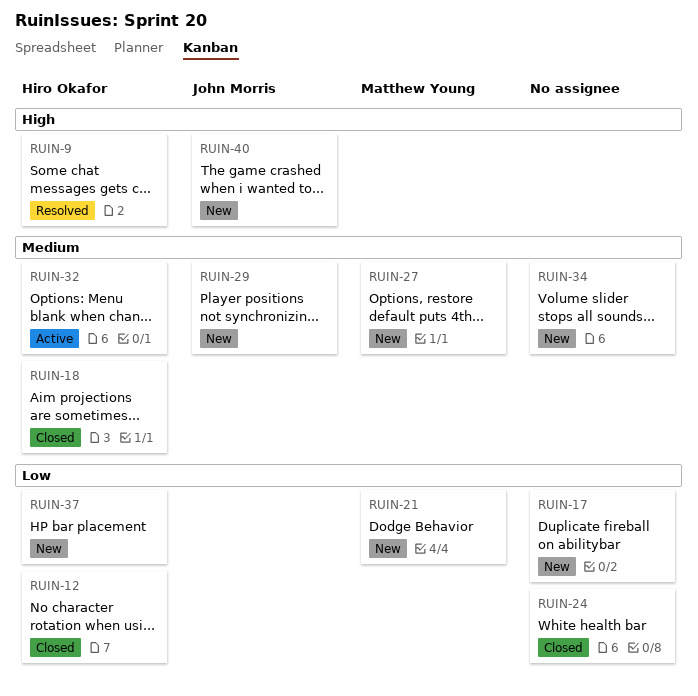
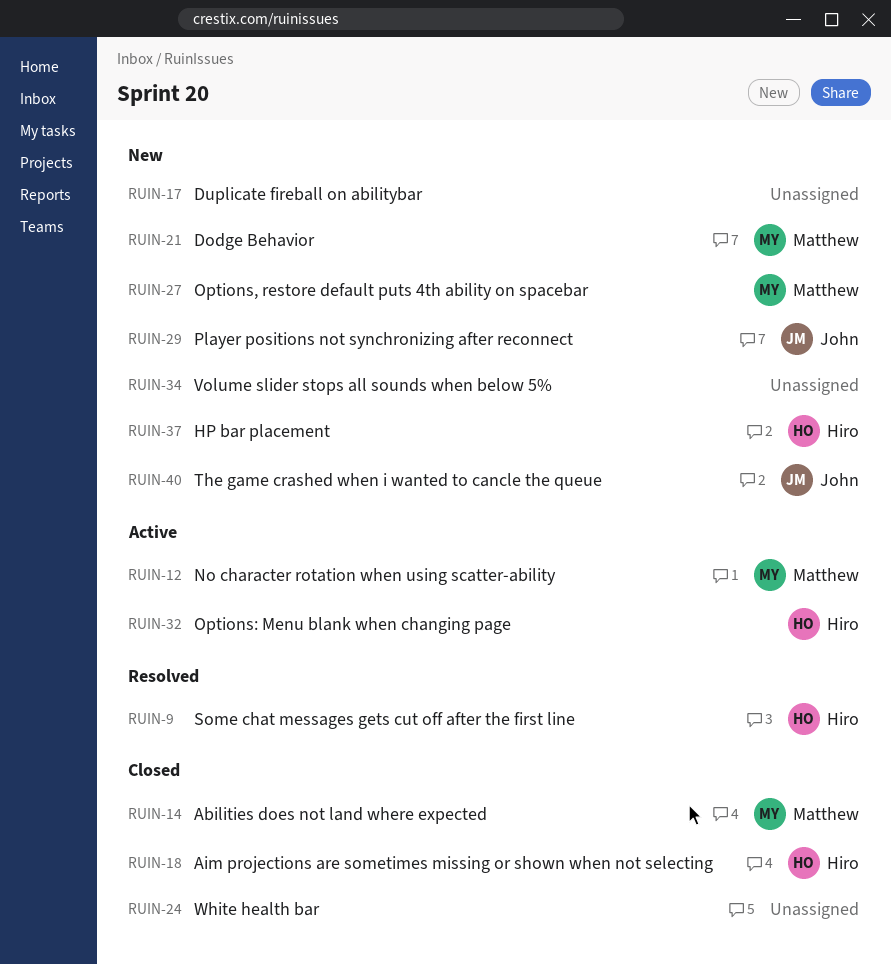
RUIN-12, status: Closed -> Active
RUIN-12, owner: Hiro Okafor -> Matthew Young
RUIN-14: none -> present

